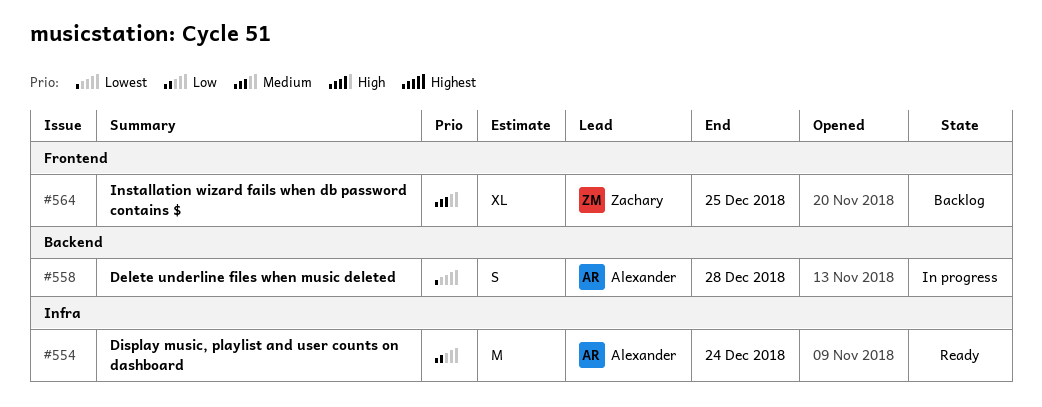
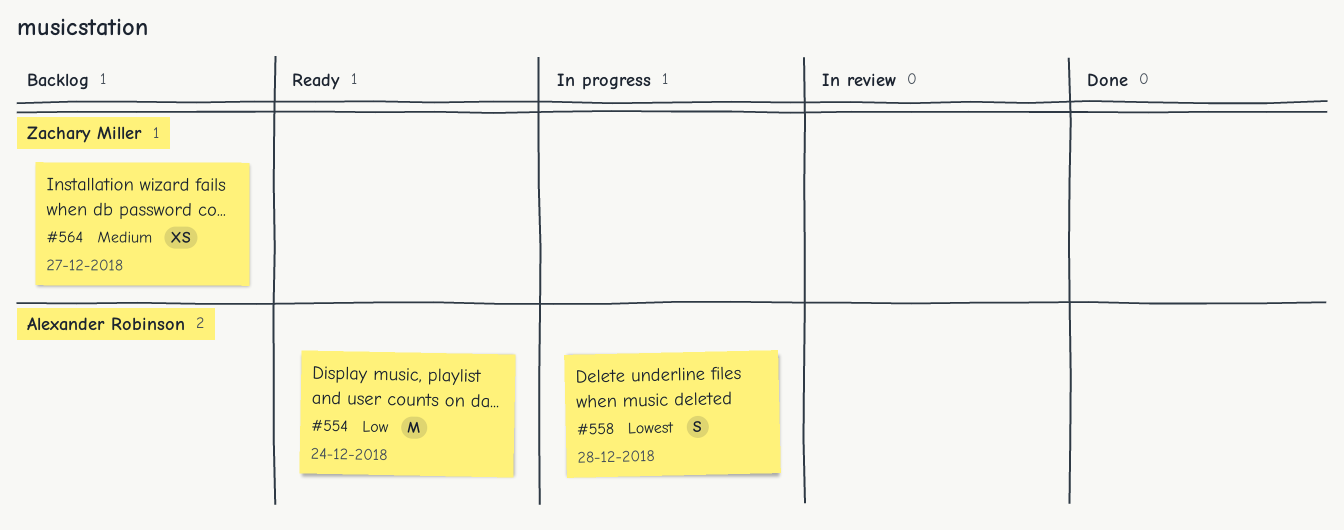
#564, estimate: XL -> XS
#564, due: Dec 25 -> Dec 27

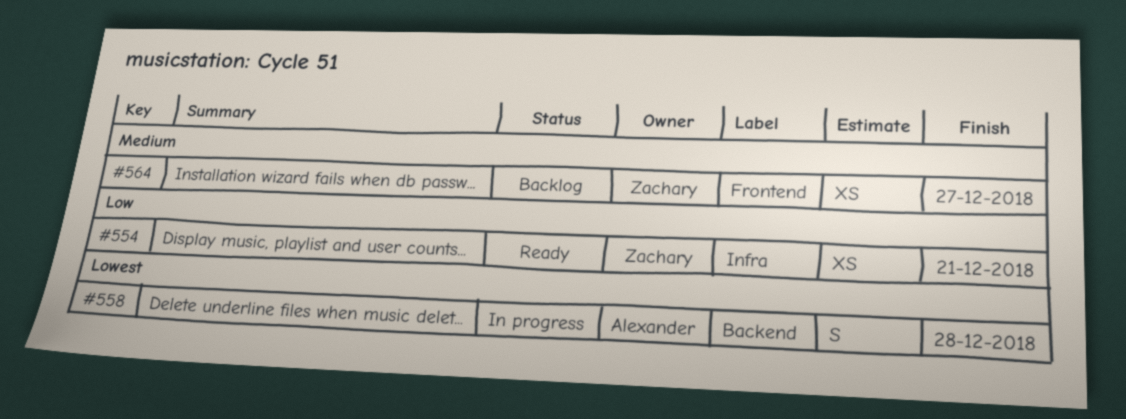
#554, owner: Alexander Robinson -> Zachary Miller
#554, estimate: M -> XS
#554, due: Dec 24 -> Dec 21

